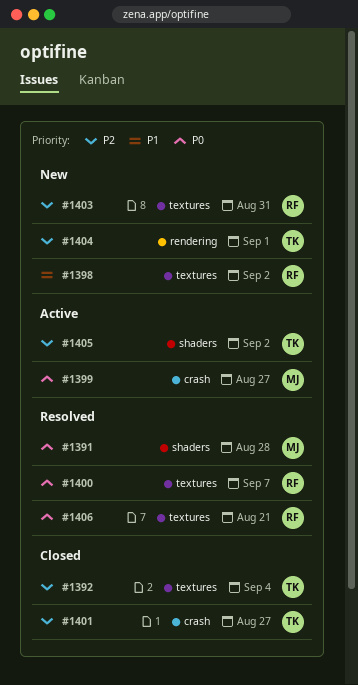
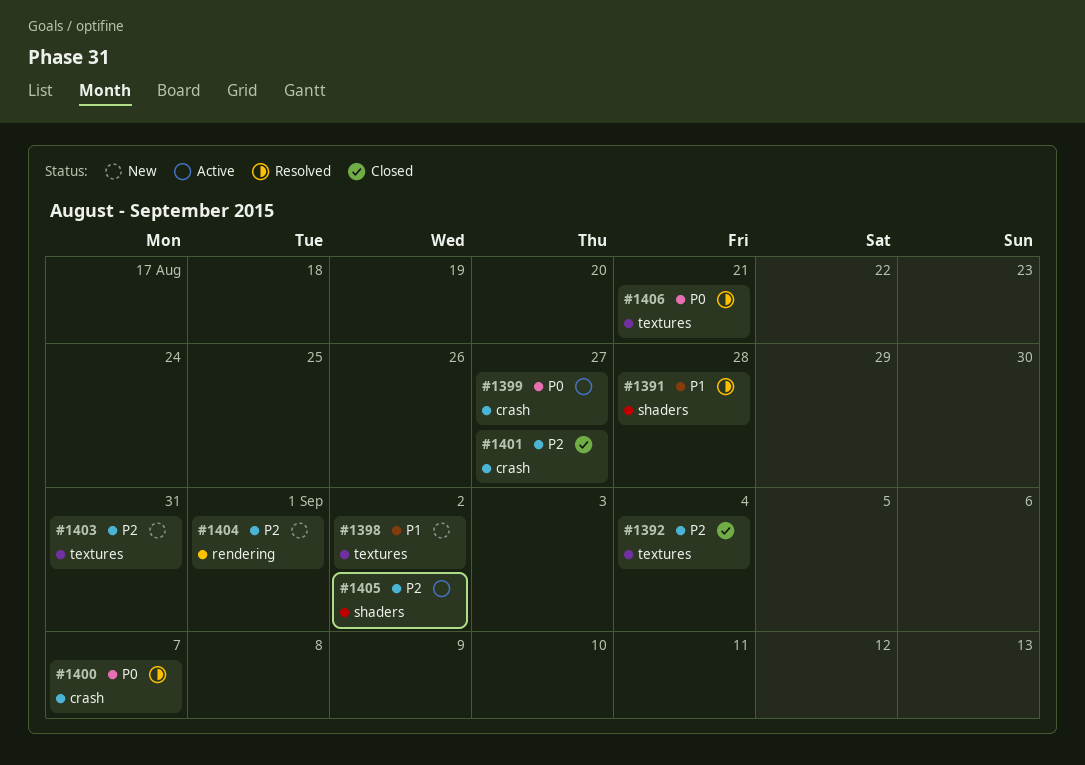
#1391, priority: P0 -> P1
#1400, label: textures -> crash

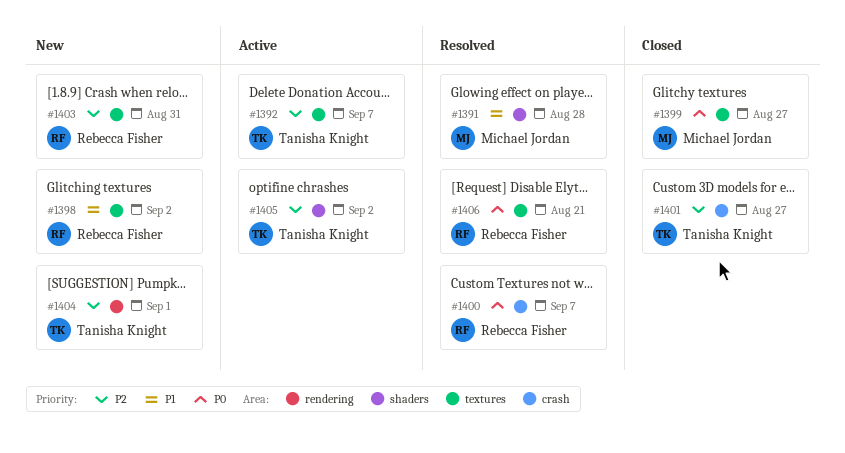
#1392, status: Closed -> Active
#1392, due: Sep 4 -> Sep 7
#1399, status: Active -> Closed
#1399, label: crash -> textures

